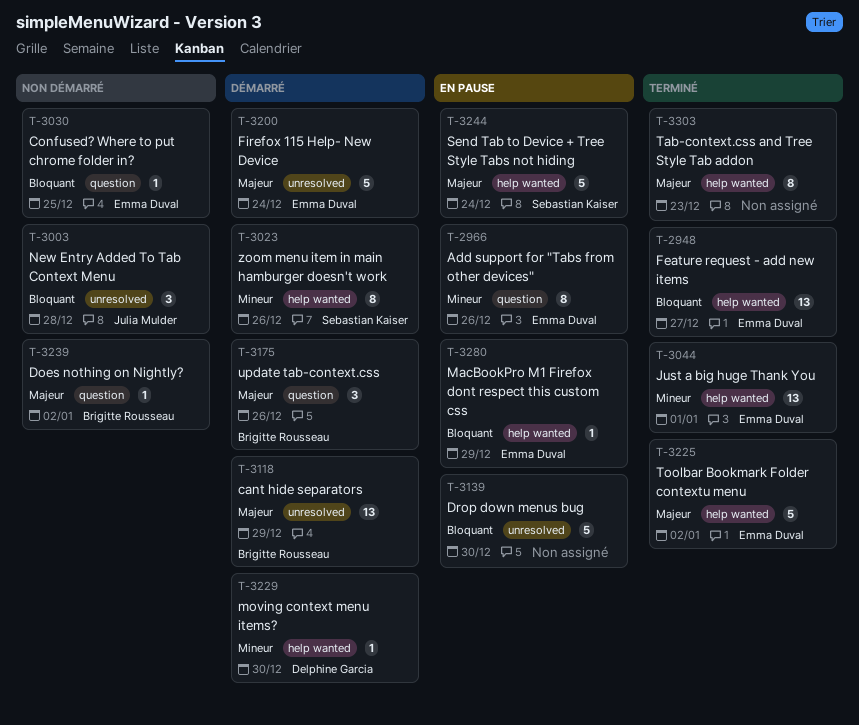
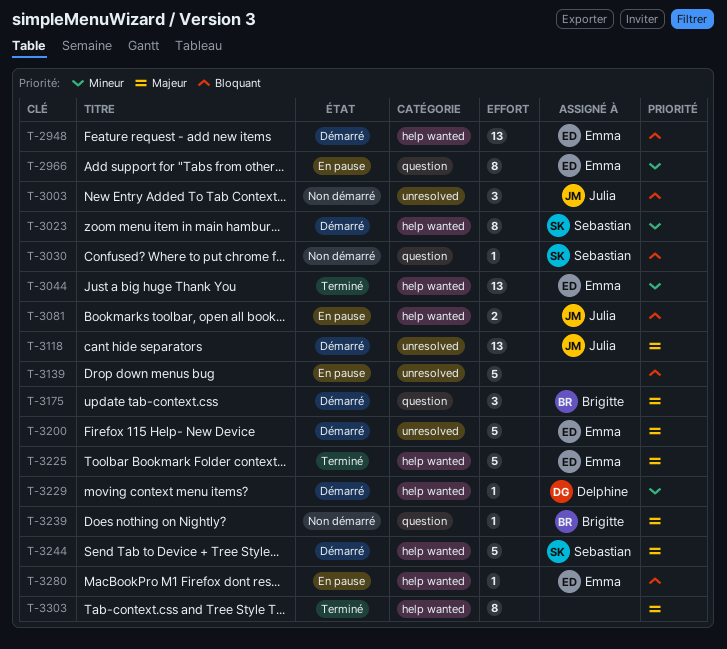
T-2948, status: Terminé -> Démarré
T-3030, owner: Emma Duval -> Sebastian Kaiser
T-3081: none -> present
T-3118, owner: Brigitte Rousseau -> Julia Mulder
T-3244, status: En pause -> Démarré

